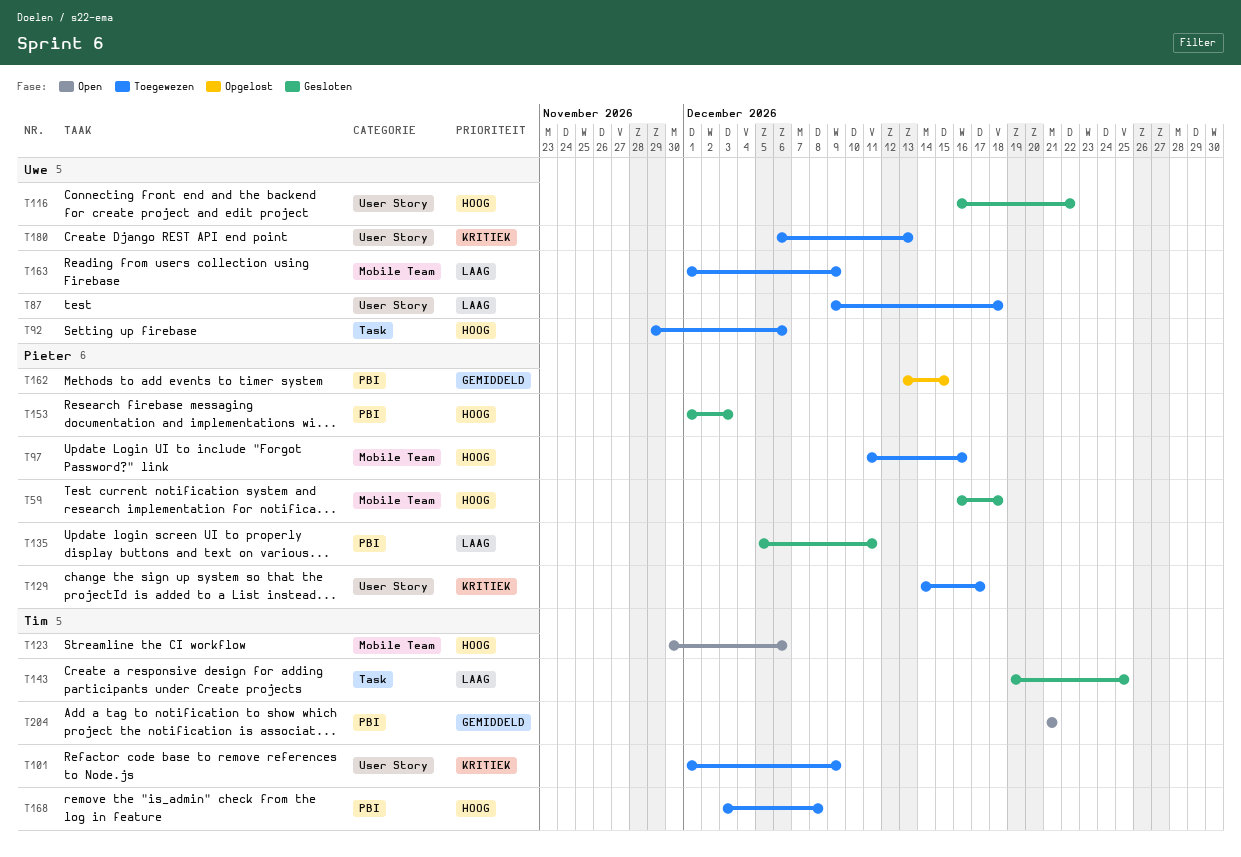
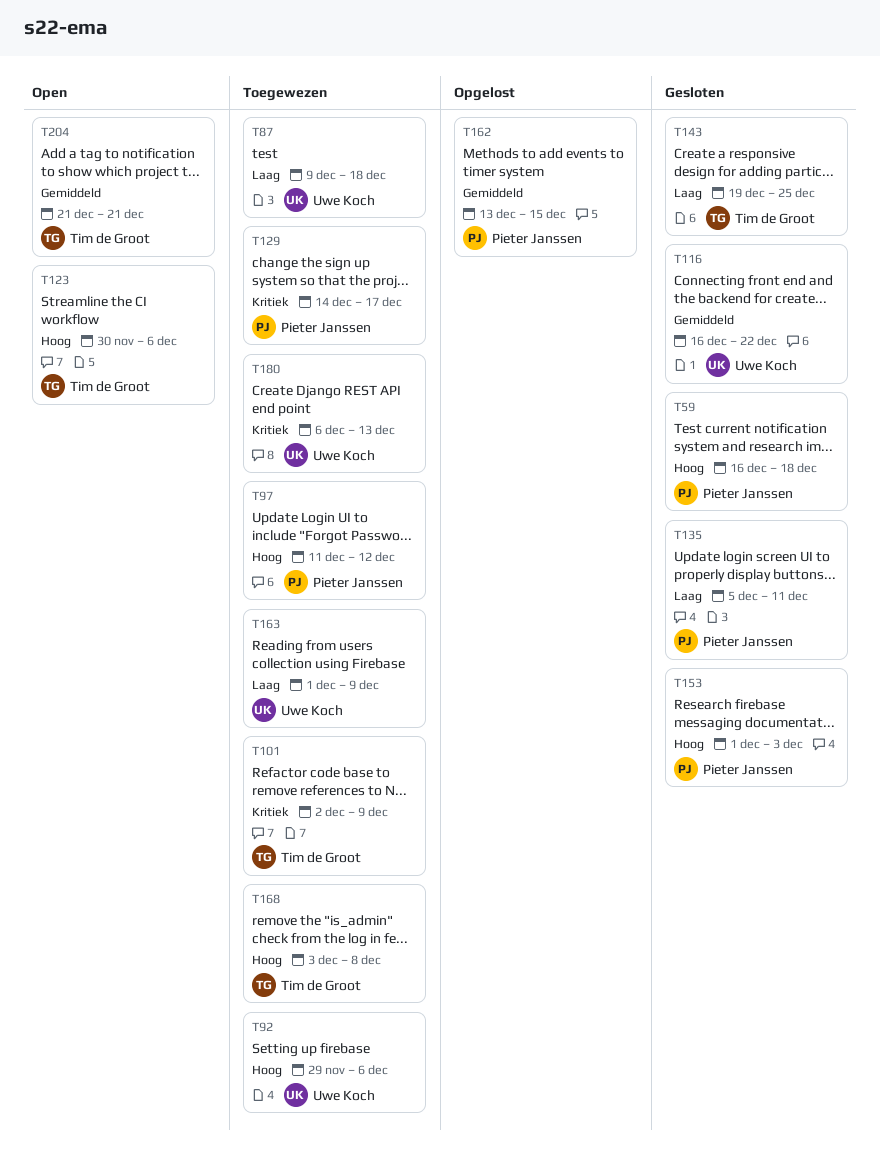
T97, due: Dec 16 -> Dec 12
T101, start: Dec 1 -> Dec 2
T116, priority: Hoog -> Gemiddeld

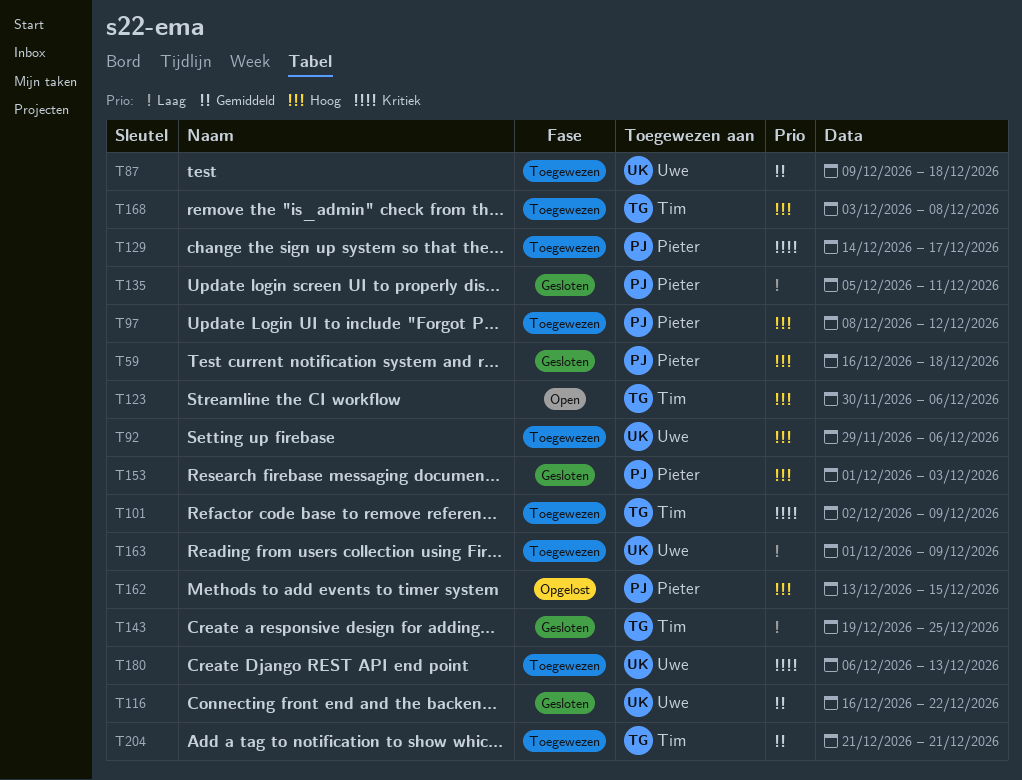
T87, priority: Laag -> Gemiddeld
T97, start: Dec 11 -> Dec 8
T162, priority: Gemiddeld -> Hoog
T204, status: Open -> Toegewezen

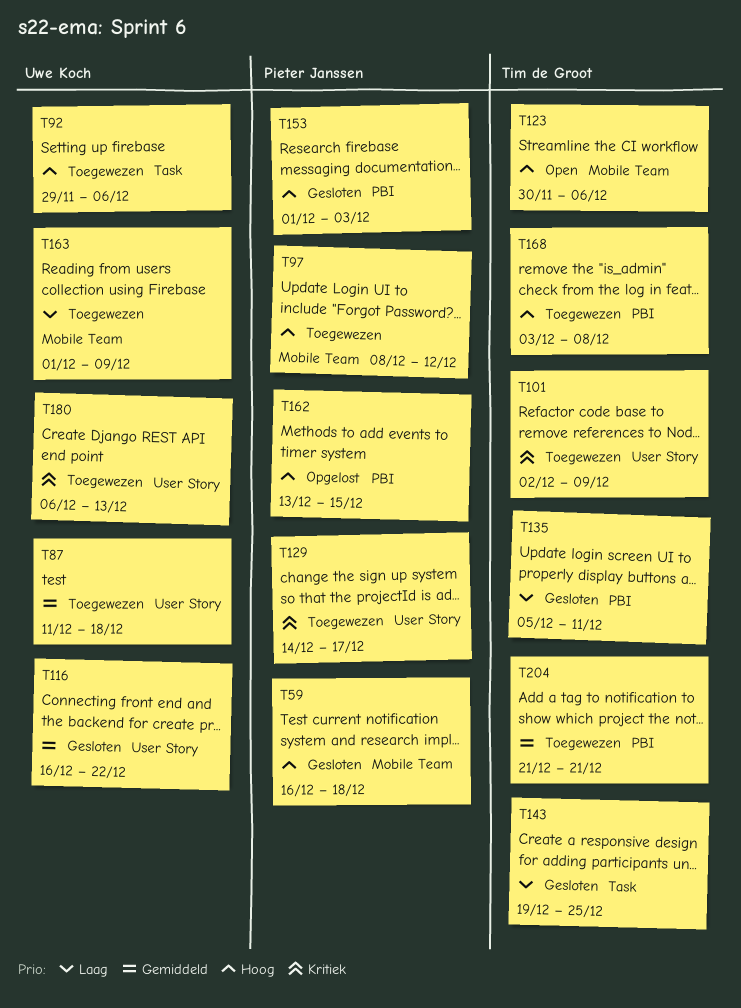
T87, start: Dec 9 -> Dec 11
T135, owner: Pieter Janssen -> Tim de Groot

